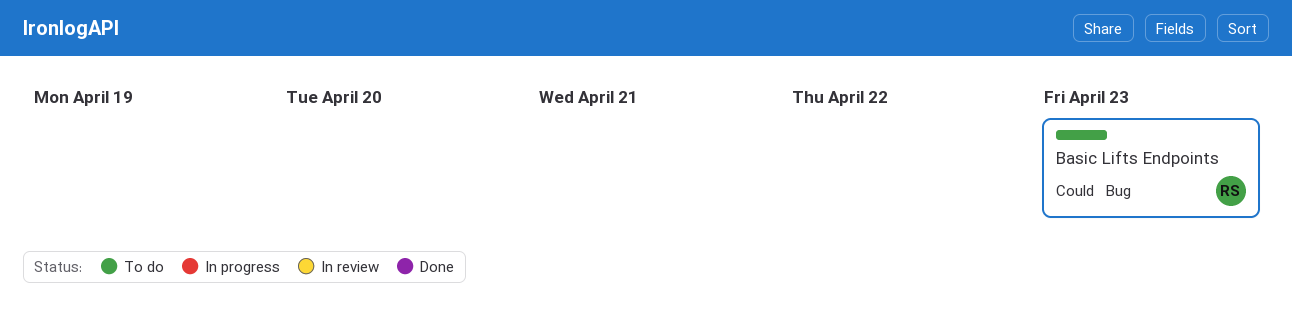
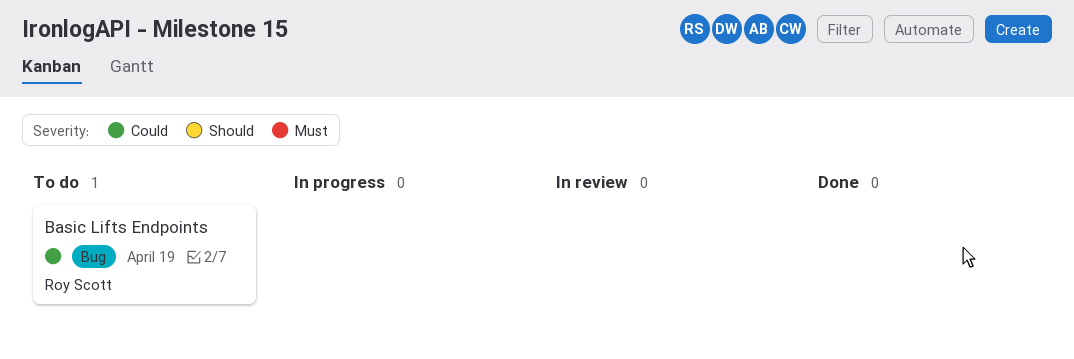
Basic Lifts Endpoints, due: Apr 23 -> Apr 19

